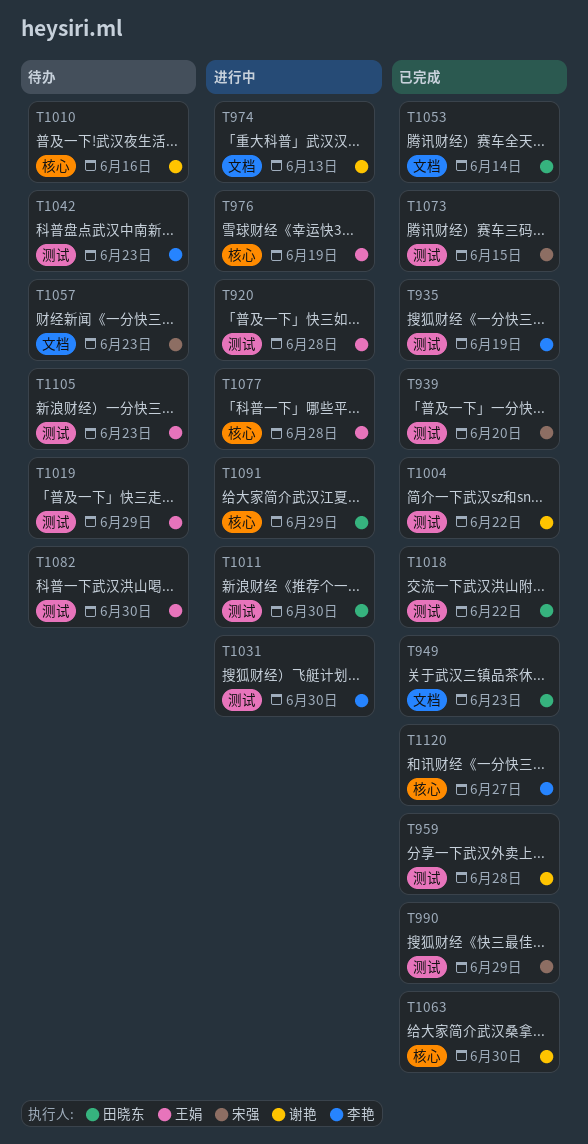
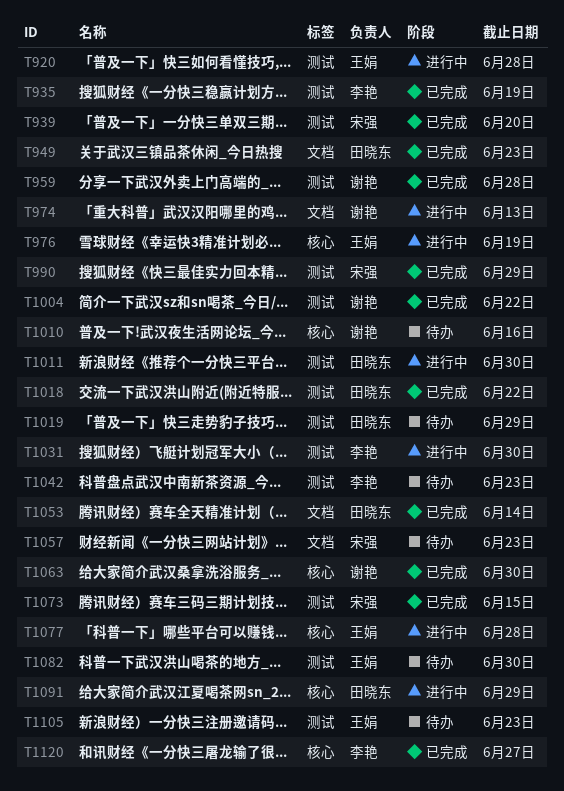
T1019, owner: 王娟 -> 田晓东

